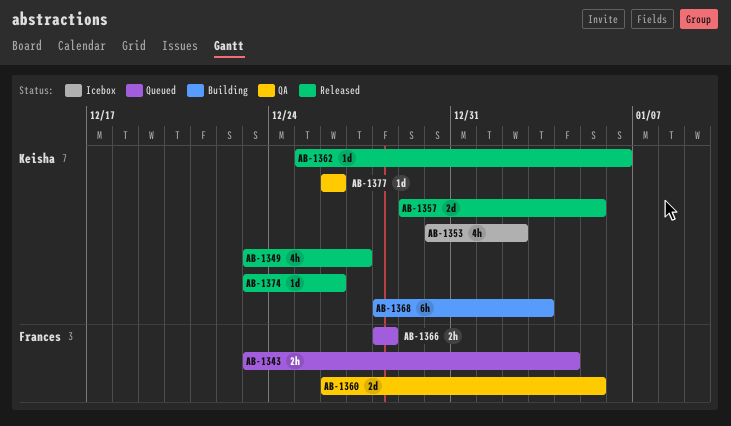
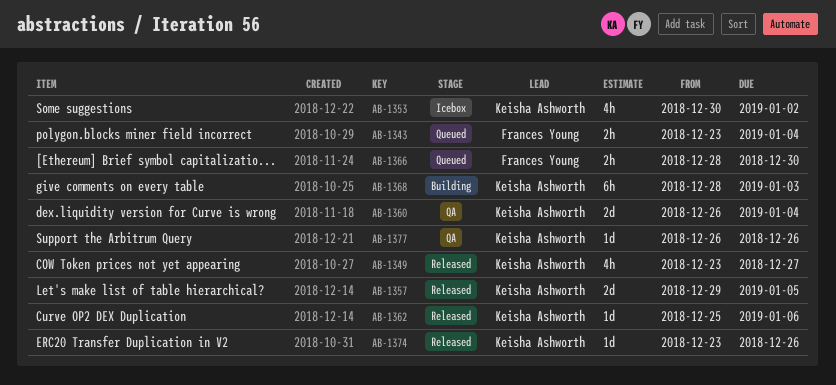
AB-1360, owner: Frances Young -> Keisha Ashworth
AB-1360, due: Jan 5 -> Jan 4
AB-1366, due: Dec 28 -> Dec 30

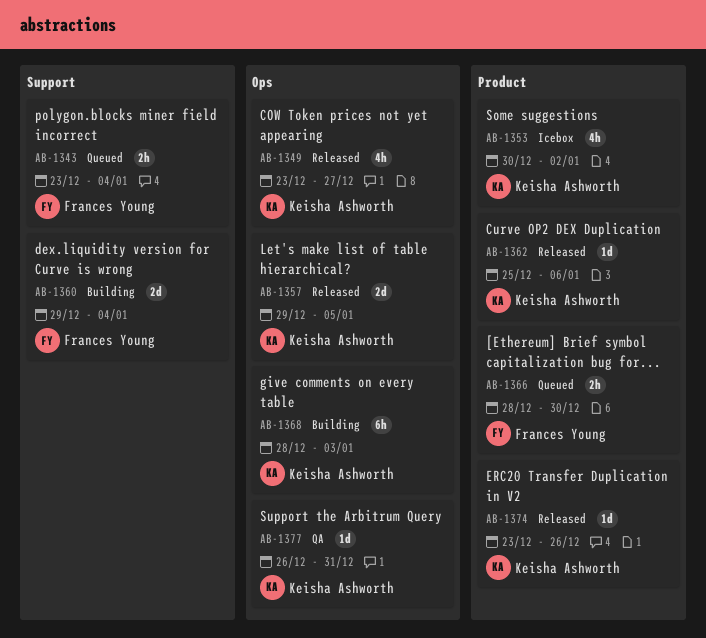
AB-1360, status: QA -> Building
AB-1360, owner: Keisha Ashworth -> Frances Young
AB-1360, start: Dec 26 -> Dec 29
AB-1377, due: Dec 26 -> Dec 31

